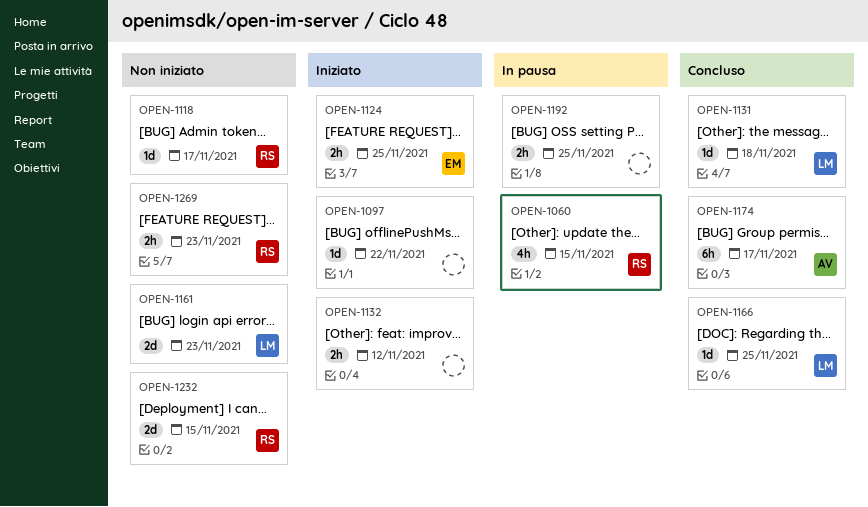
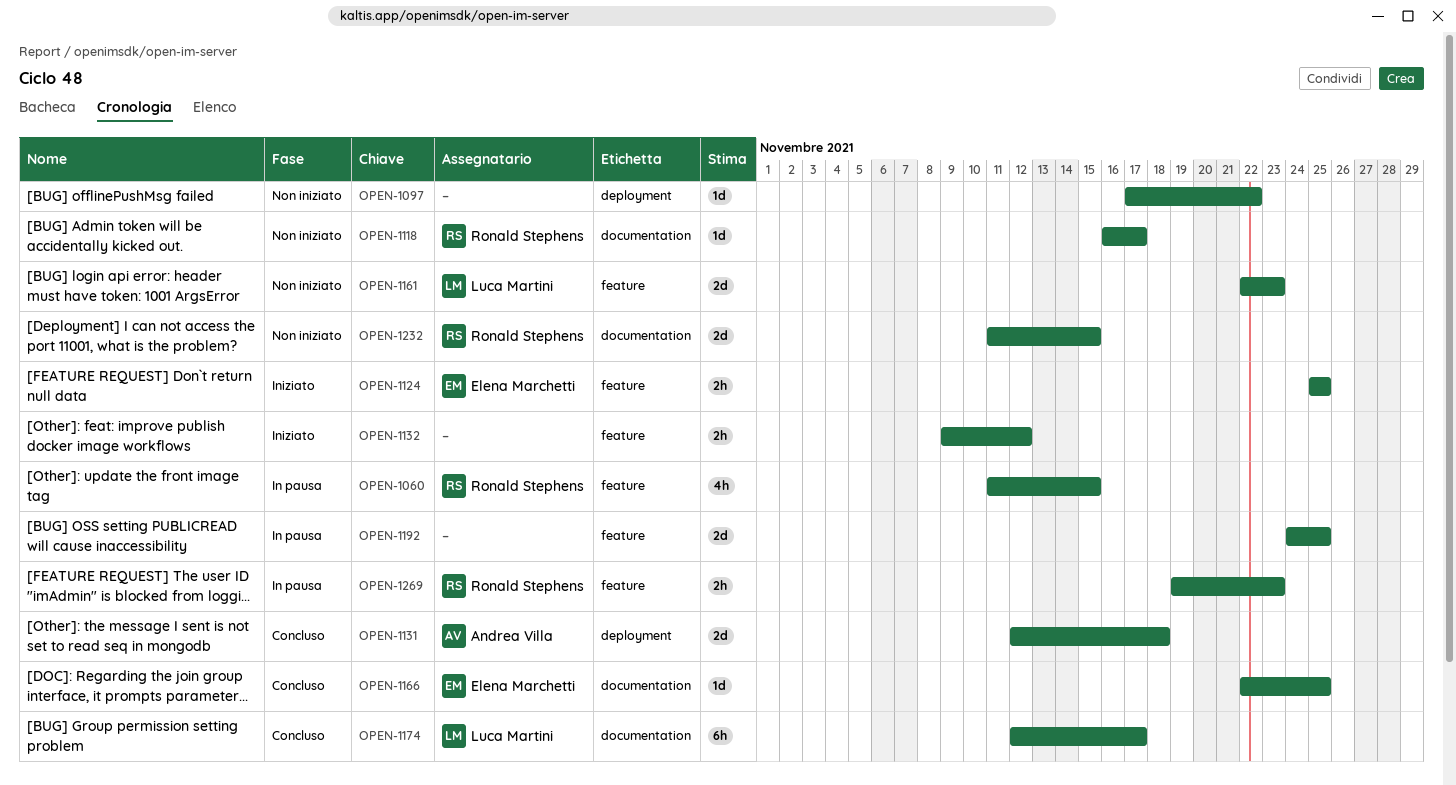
OPEN-1097, status: Iniziato -> Non iniziato
OPEN-1131, owner: Luca Martini -> Andrea Villa
OPEN-1131, estimate: 1d -> 2d
OPEN-1166, owner: Luca Martini -> Elena Marchetti
OPEN-1174, owner: Andrea Villa -> Luca Martini
OPEN-1192, estimate: 2h -> 2d
OPEN-1269, status: Non iniziato -> In pausa

